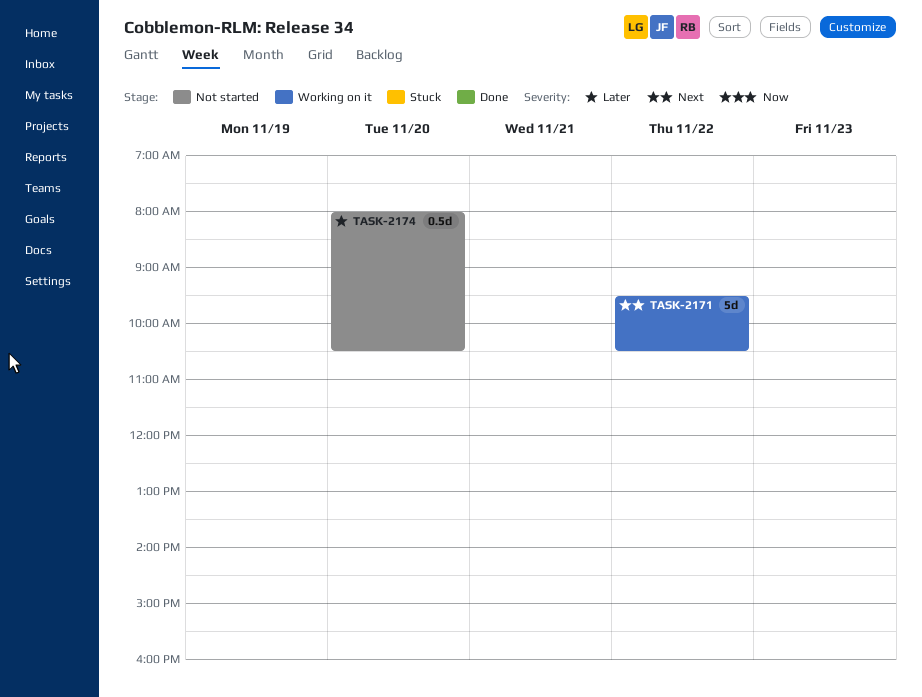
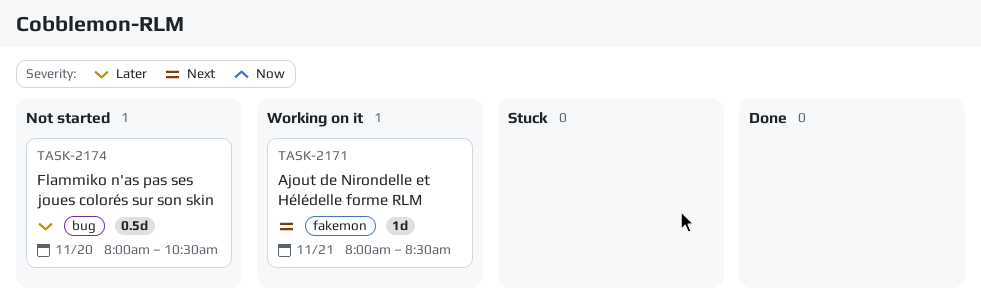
TASK-2171, estimate: 5d -> 1d
TASK-2171, day: Nov 22 -> Nov 21
TASK-2171, begins: 09:30 -> 08:00
TASK-2171, ends: 10:30 -> 08:30

